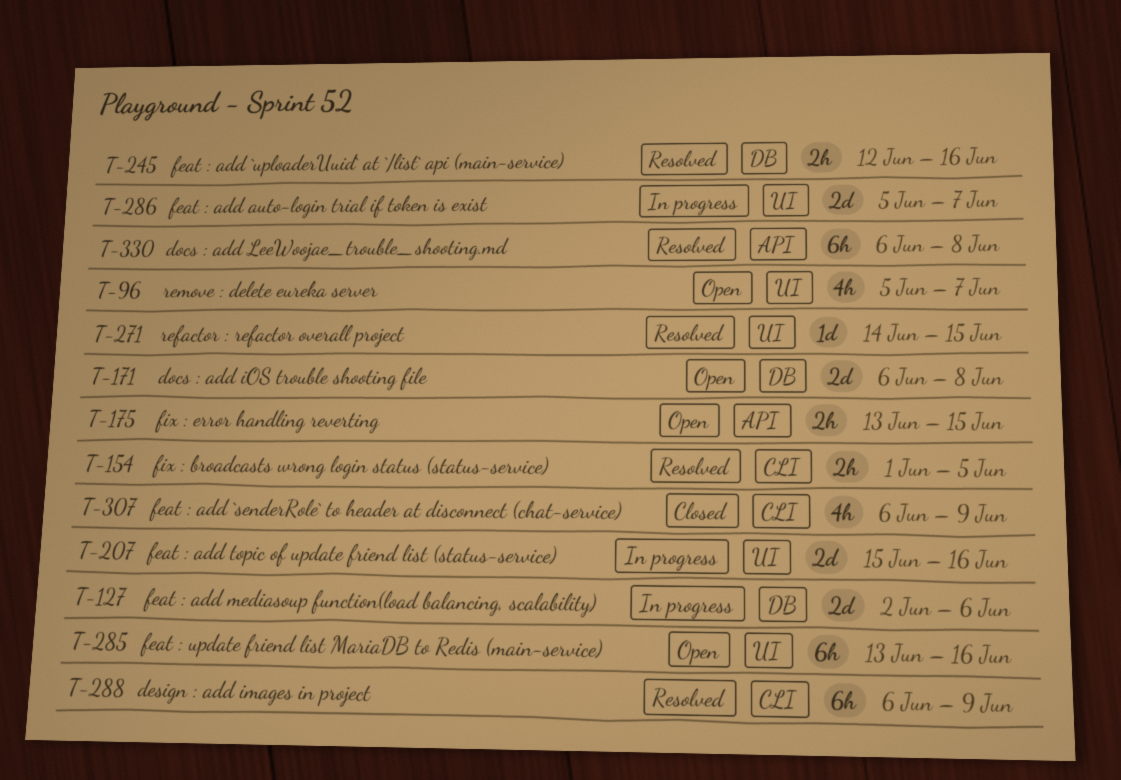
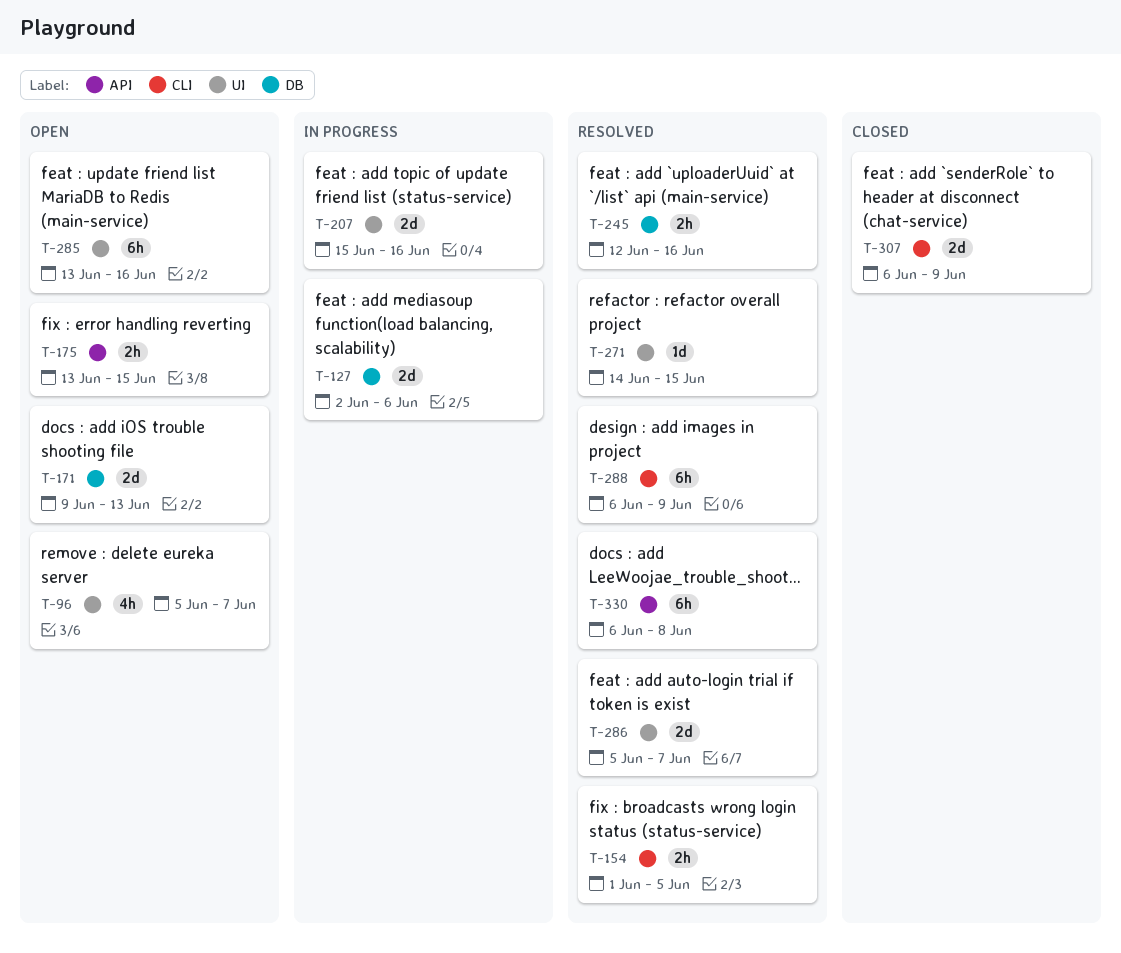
T-171, start: Jun 6 -> Jun 9
T-171, due: Jun 8 -> Jun 13
T-286, status: In progress -> Resolved
T-307, estimate: 4h -> 2d

